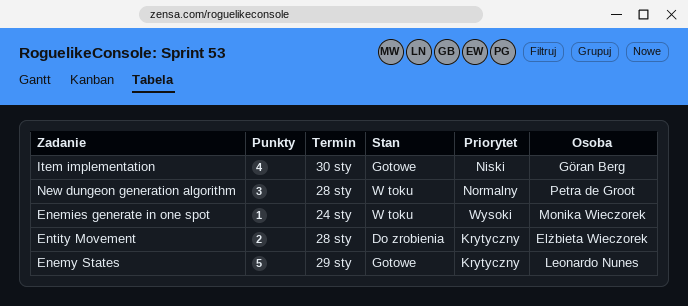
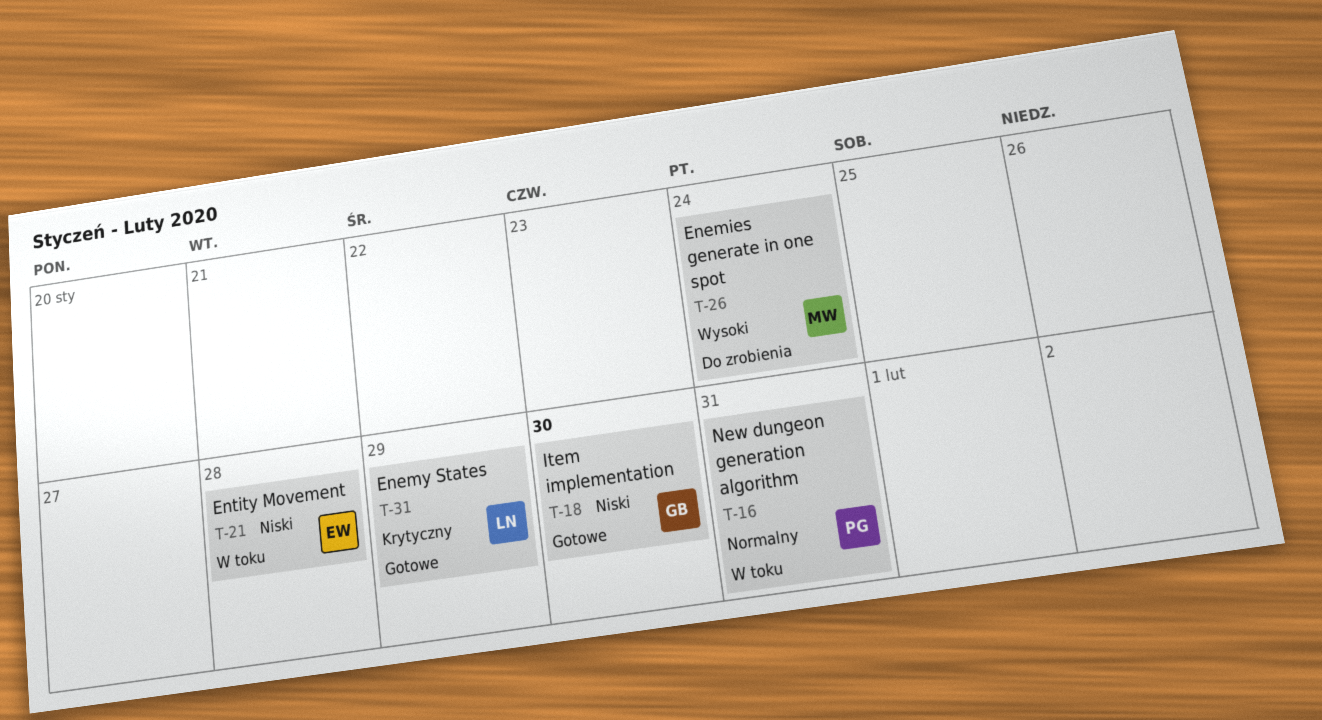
Enemies generate in one spot, status: W toku -> Do zrobienia
Entity Movement, status: Do zrobienia -> W toku
Entity Movement, priority: Krytyczny -> Niski
New dungeon generation algorithm, due: Jan 28 -> Jan 31

